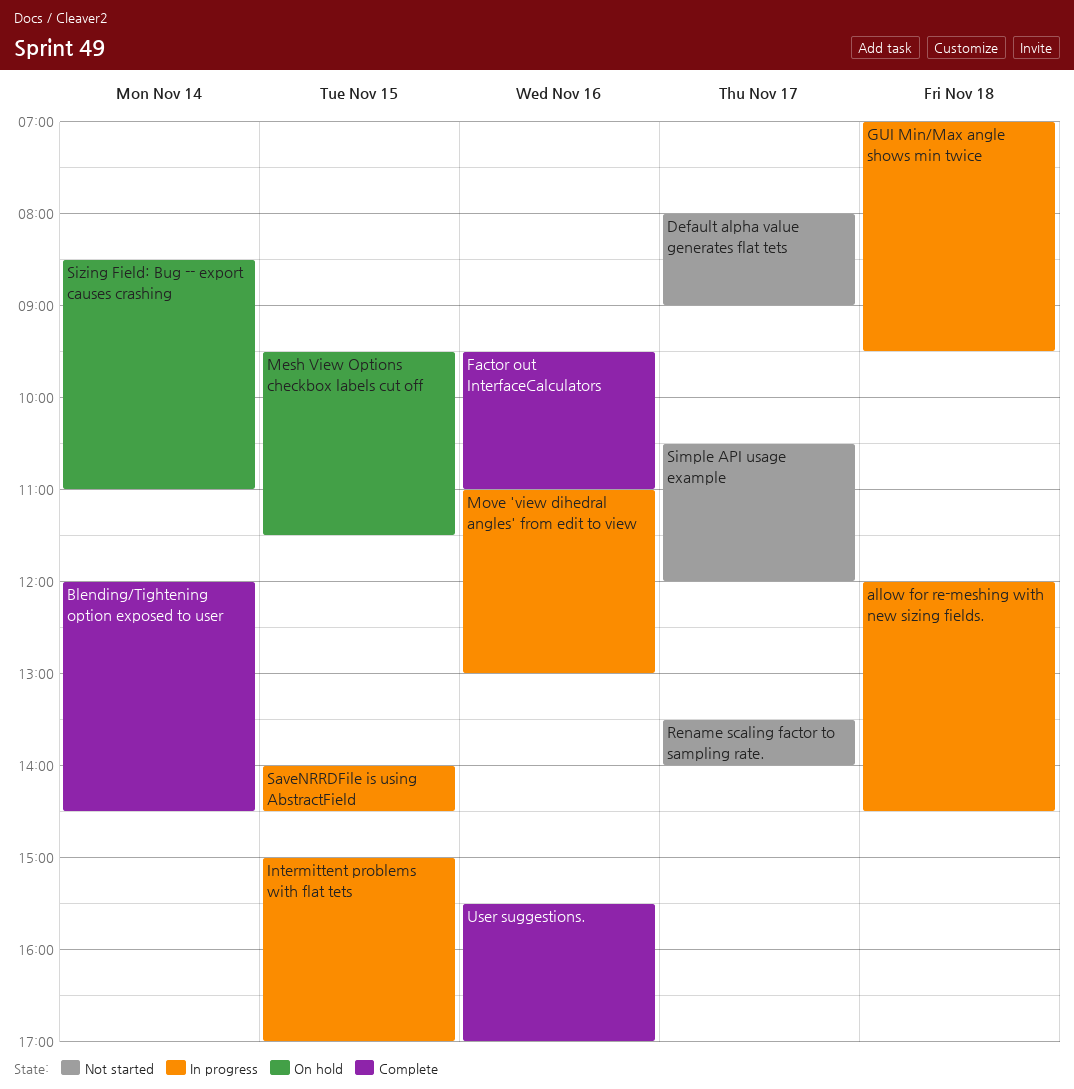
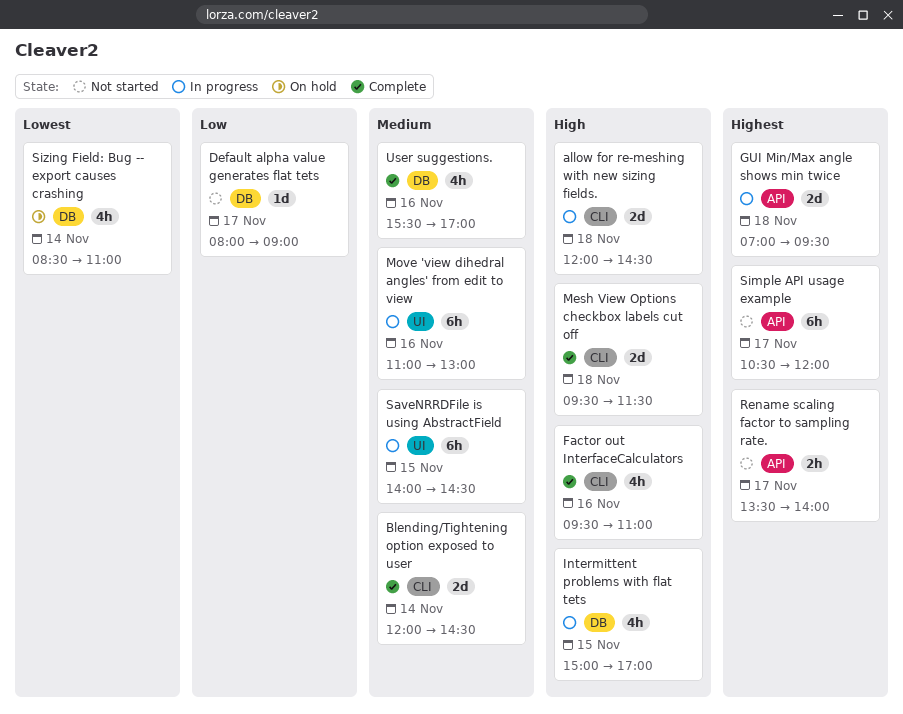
Mesh View Options checkbox labels cut off, status: On hold -> Complete
Mesh View Options checkbox labels cut off, day: Nov 15 -> Nov 18

